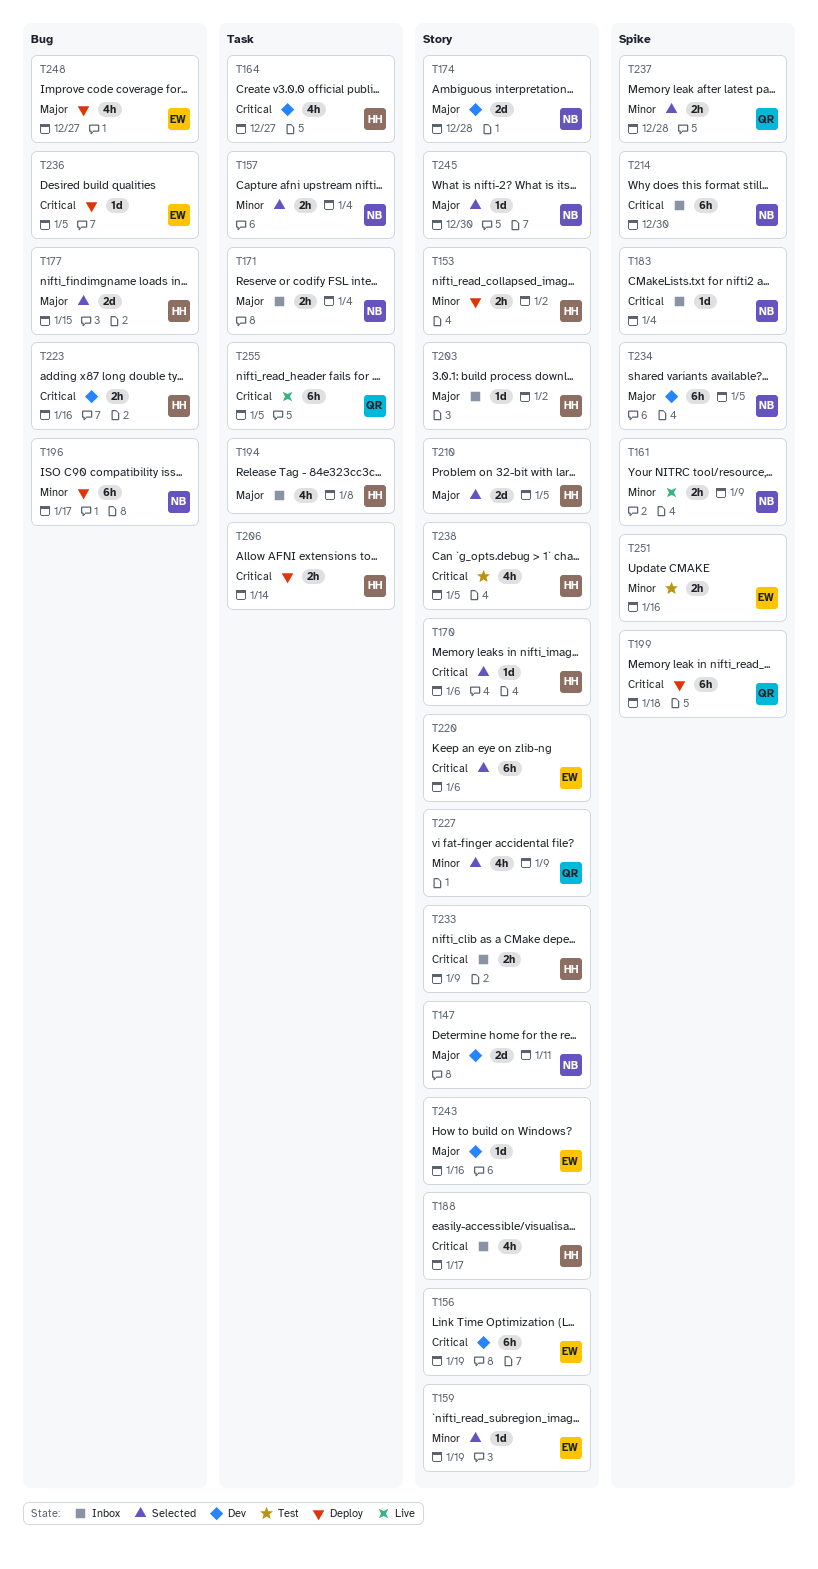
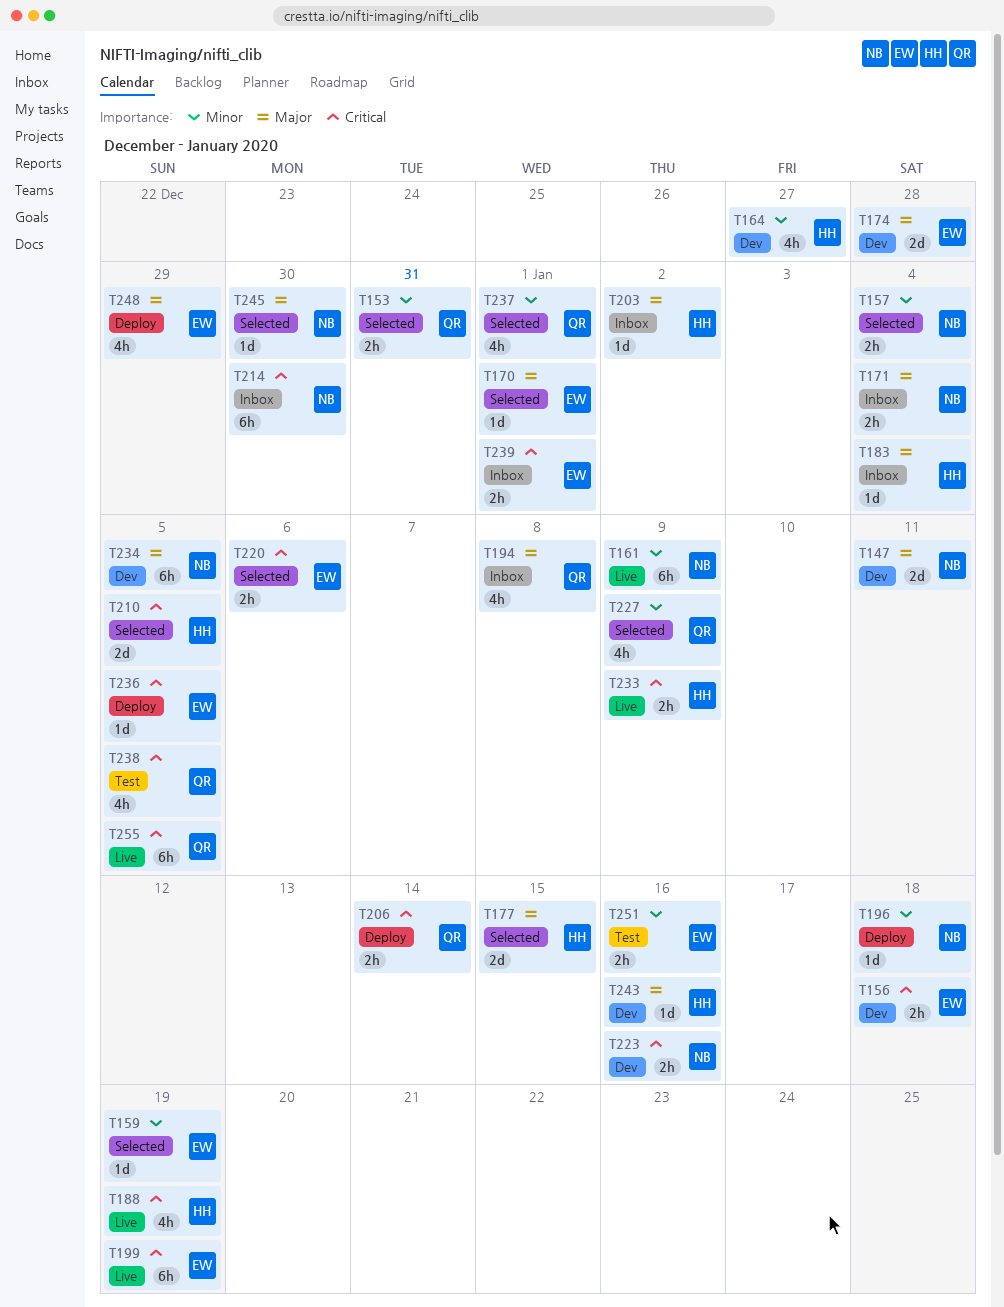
T153, status: Deploy -> Selected
T153, owner: HH -> QR
T153, due: Jan 2 -> Dec 31
T156, estimate: 6h -> 2h
T156, due: Jan 19 -> Jan 18
T161, estimate: 2h -> 6h
T164, priority: Critical -> Minor
T170, owner: HH -> EW
T170, priority: Critical -> Major
T170, due: Jan 6 -> Jan 1
T174, owner: NB -> EW
T183, owner: NB -> HH
T183, priority: Critical -> Major
T188, status: Inbox -> Live
T188, due: Jan 17 -> Jan 19
T194, owner: HH -> QR
T196, estimate: 6h -> 1d
T196, due: Jan 17 -> Jan 18
T199, status: Deploy -> Live
T199, owner: QR -> EW
T199, due: Jan 18 -> Jan 19
T206, owner: HH -> QR
T210, priority: Major -> Critical
T220, estimate: 6h -> 2h
T223, owner: HH -> NB
T233, status: Inbox -> Live
T237, estimate: 2h -> 4h
T237, due: Dec 28 -> Jan 1
T238, owner: HH -> QR
T239: none -> present
T243, owner: EW -> HH
T248, due: Dec 27 -> Dec 29

